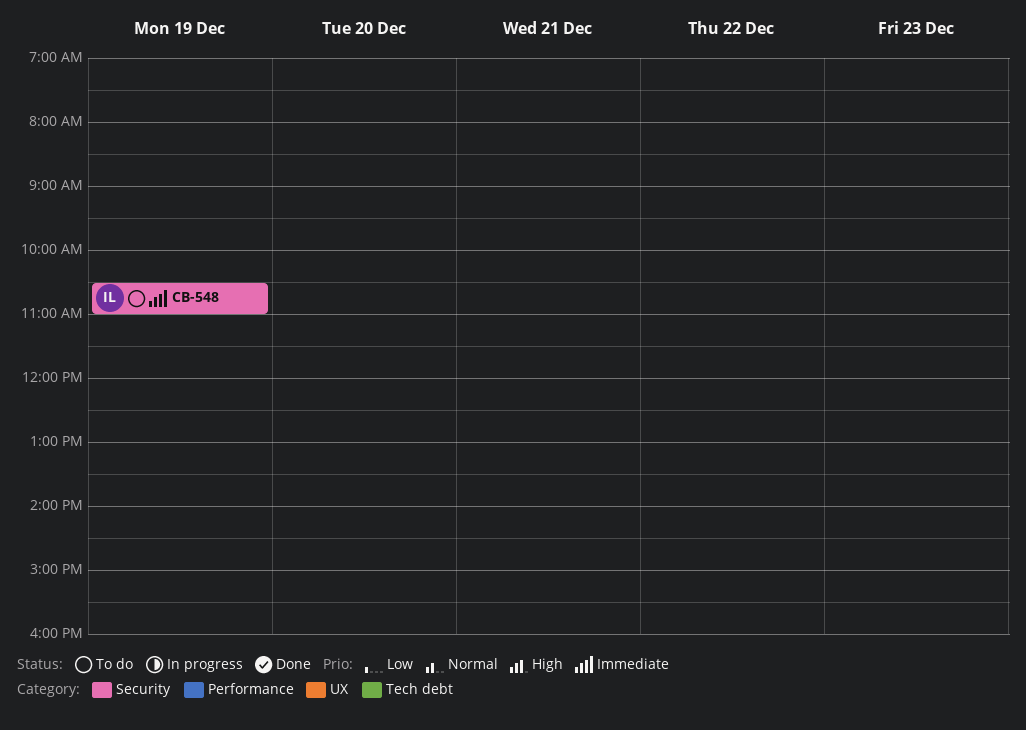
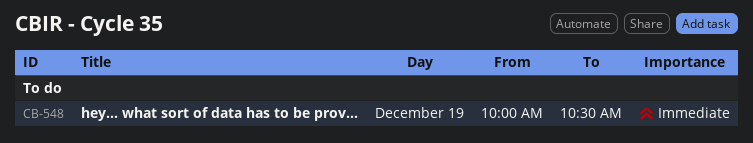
CB-548, begins: 10:30 -> 10:00
CB-548, ends: 11:00 -> 10:30

